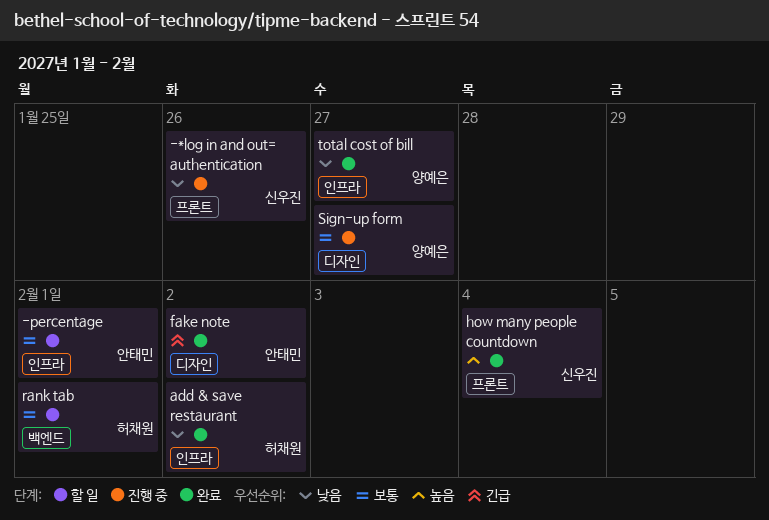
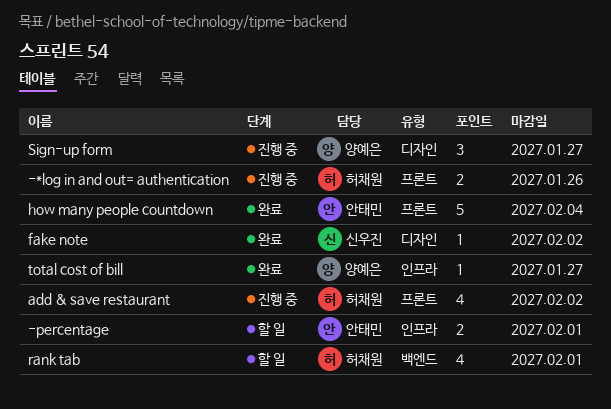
-*log in and out= authentication, owner: 신우진 -> 허채원
add & save restaurant, status: 완료 -> 진행 중
add & save restaurant, label: 인프라 -> 프론트
fake note, owner: 안태민 -> 신우진
how many people countdown, owner: 신우진 -> 안태민

